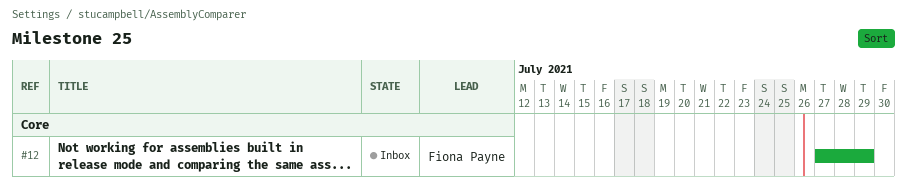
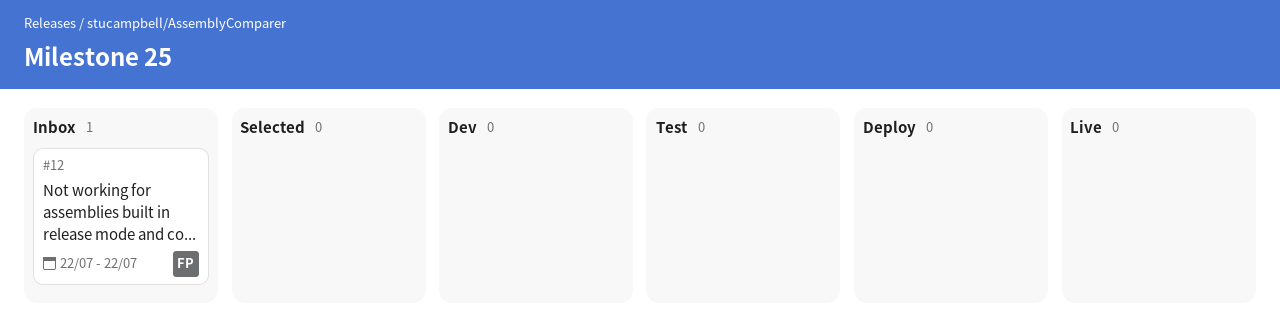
#12, start: Jul 27 -> Jul 22
#12, due: Jul 29 -> Jul 22

